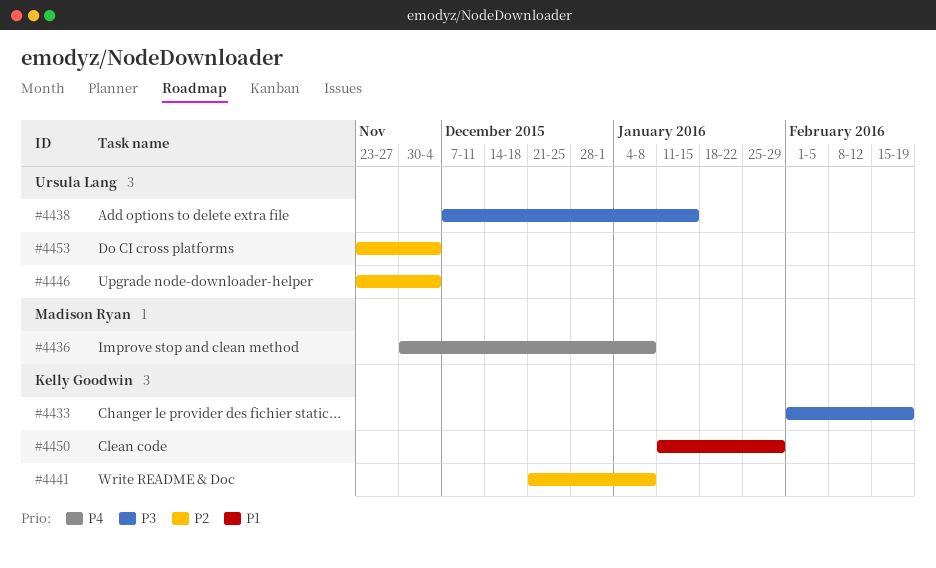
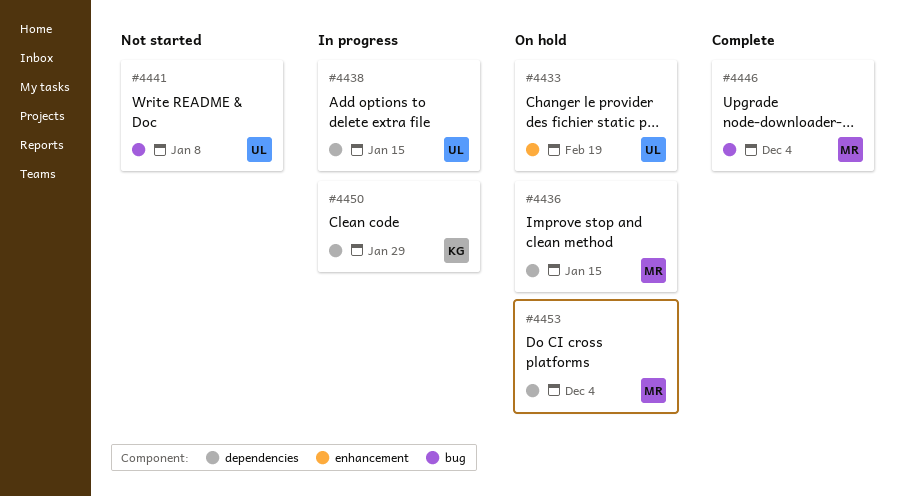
#4433, owner: Kelly Goodwin -> Ursula Lang
#4436, due: Jan 8 -> Jan 15
#4441, owner: Kelly Goodwin -> Ursula Lang
#4446, owner: Ursula Lang -> Madison Ryan
#4453, owner: Ursula Lang -> Madison Ryan

